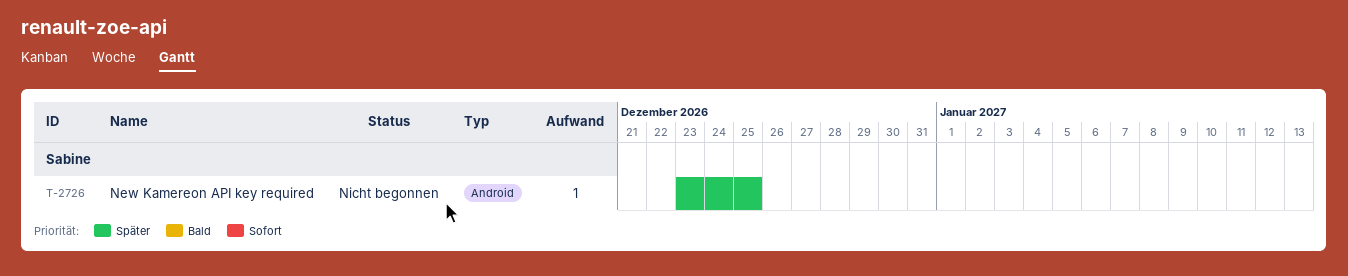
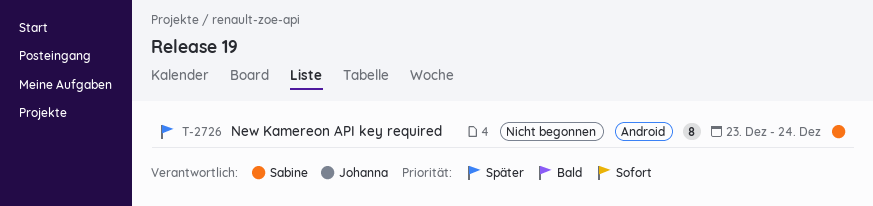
T-2726, estimate: 1 -> 8
T-2726, due: Dec 25 -> Dec 24

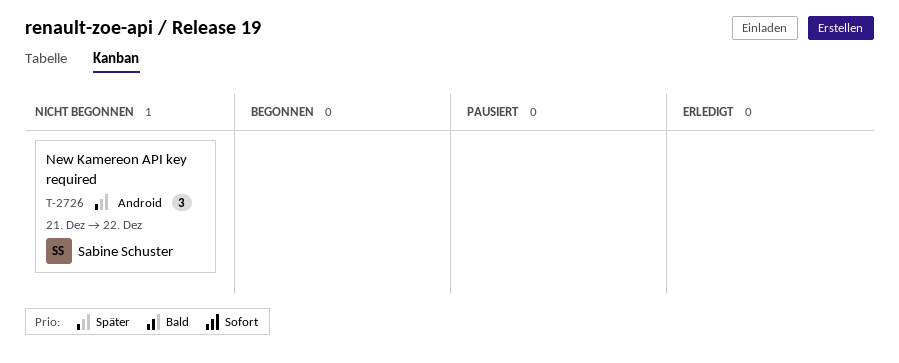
T-2726, estimate: 8 -> 3
T-2726, start: Dec 23 -> Dec 21
T-2726, due: Dec 24 -> Dec 22

